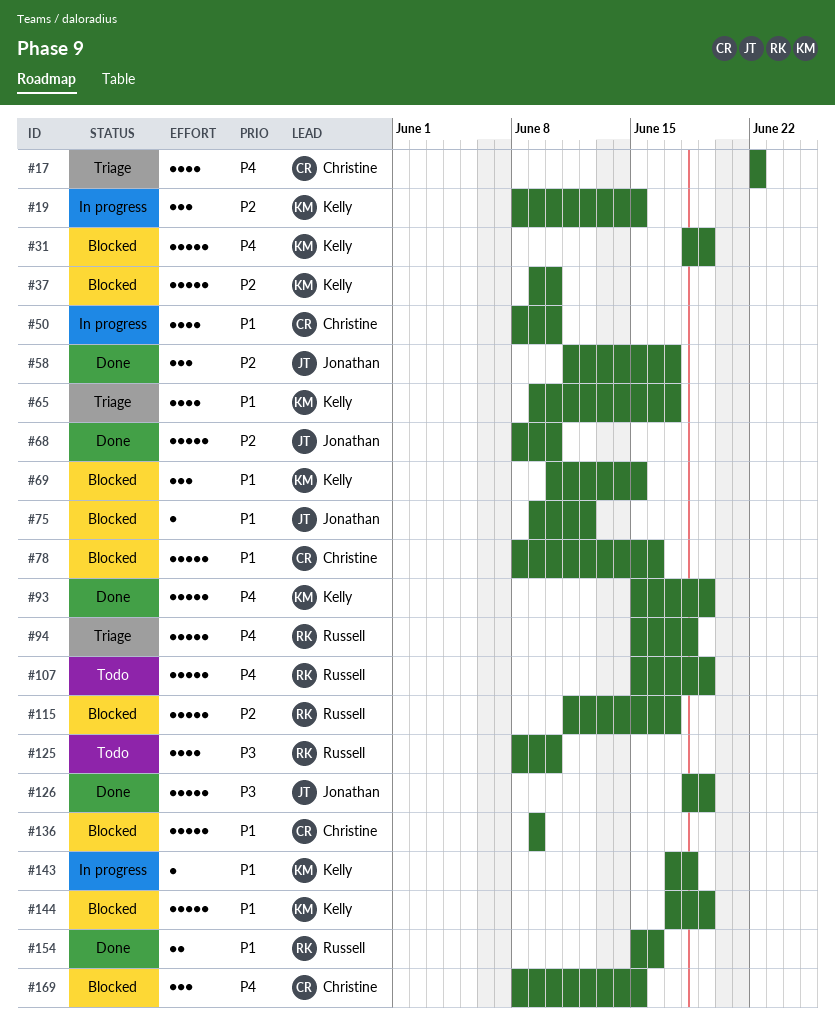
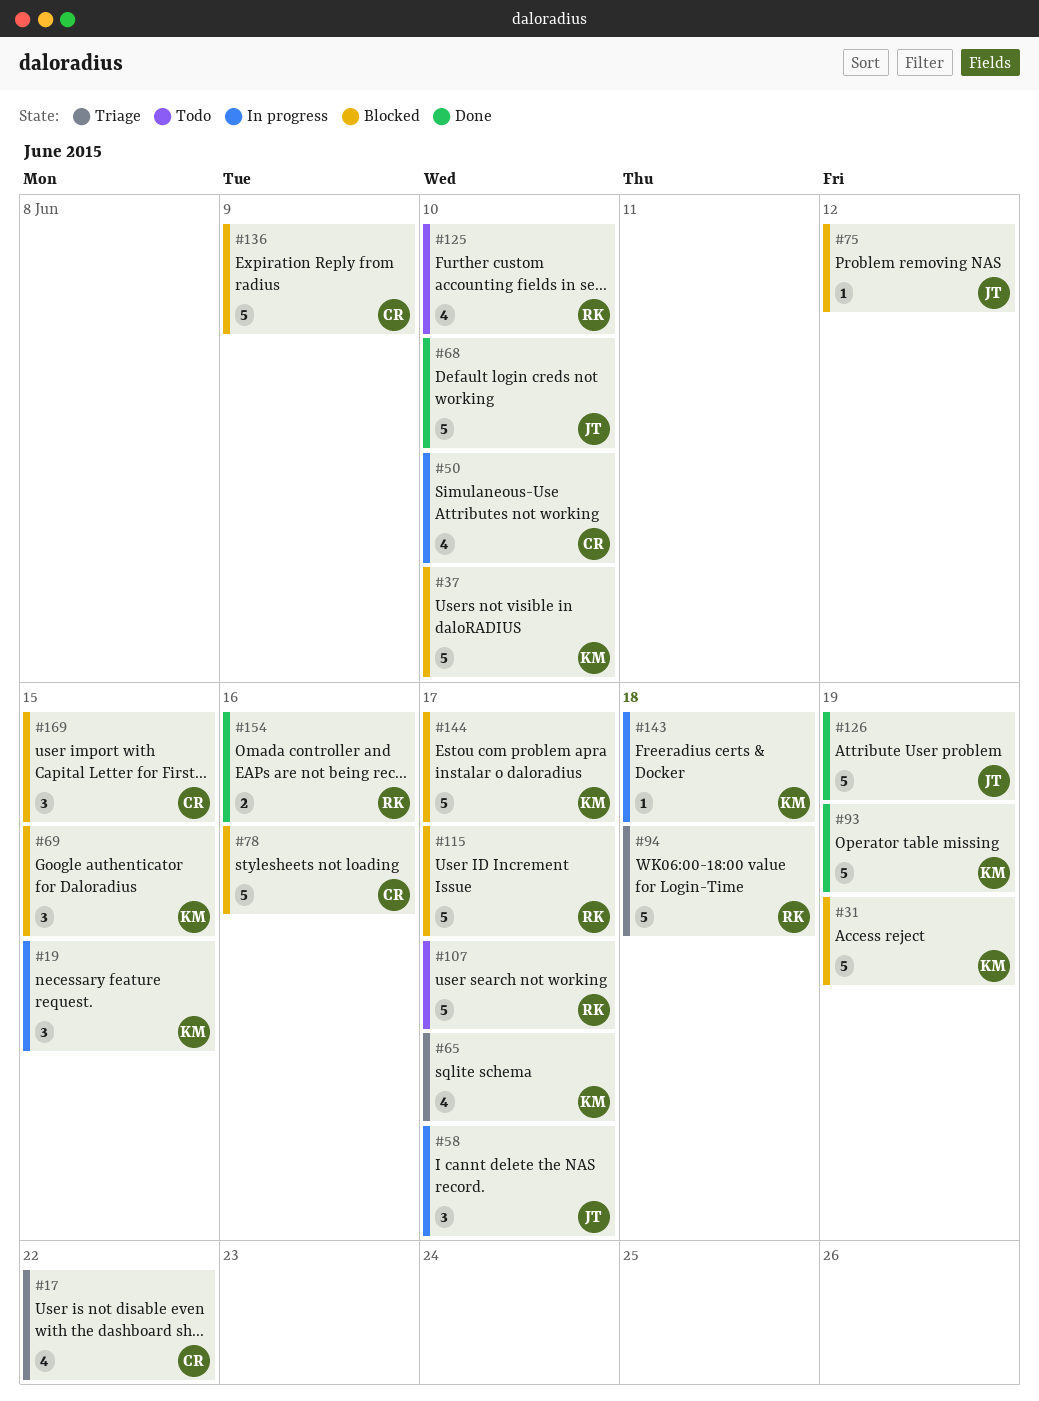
#58, status: Done -> In progress
#107, due: Jun 19 -> Jun 17
#144, due: Jun 19 -> Jun 17

